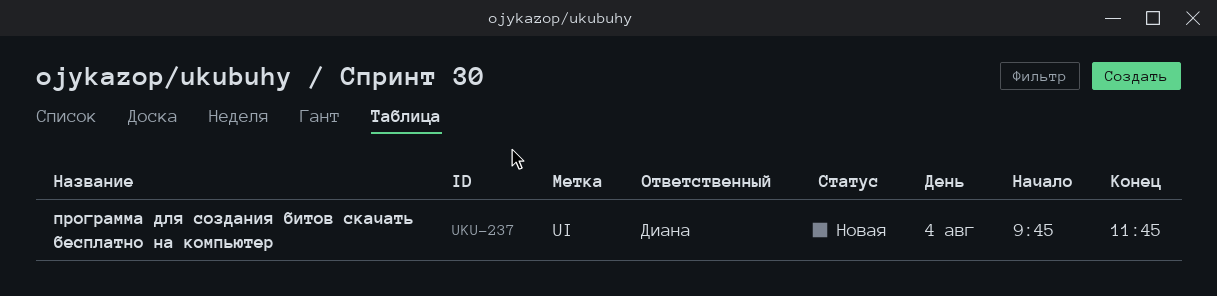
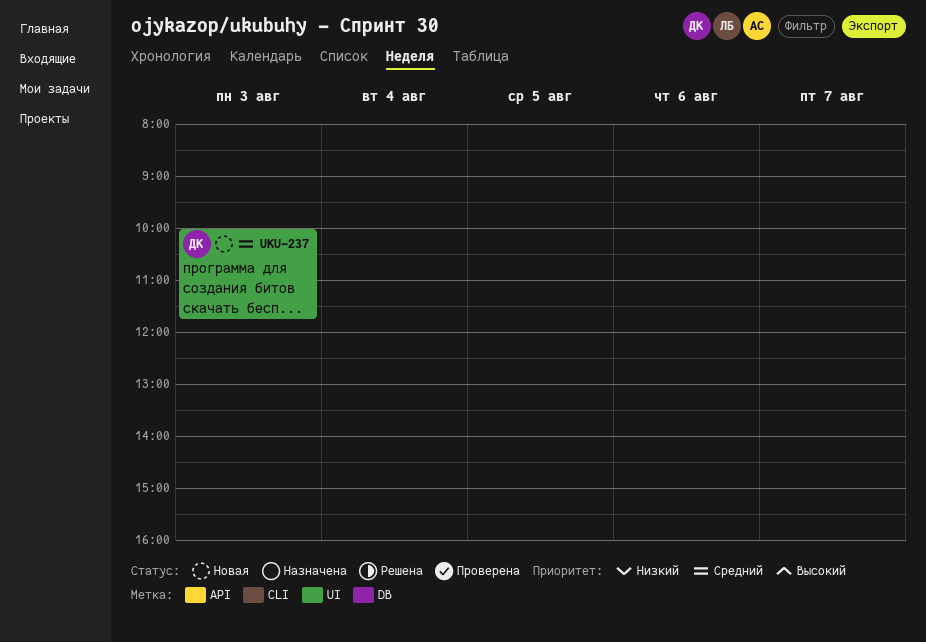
UKU-237, day: Aug 4 -> Aug 3
UKU-237, begins: 09:45 -> 10:00

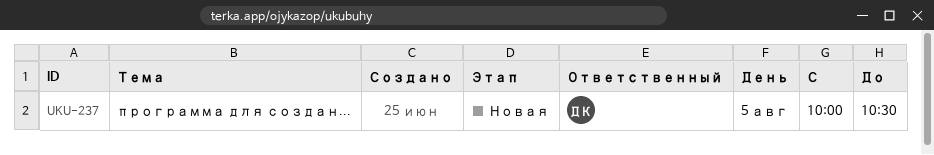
UKU-237, day: Aug 3 -> Aug 5
UKU-237, ends: 11:45 -> 10:30

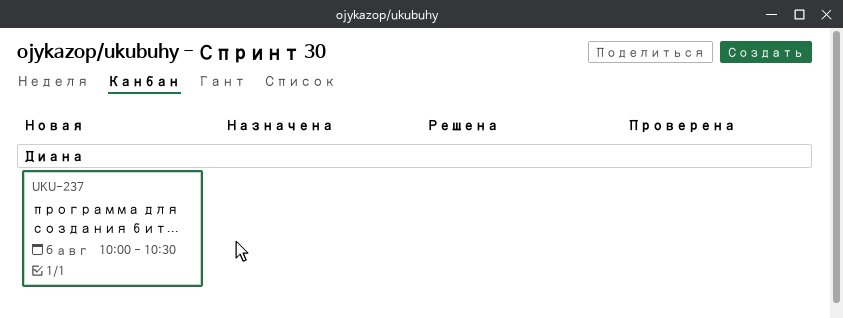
UKU-237, day: Aug 5 -> Aug 6

